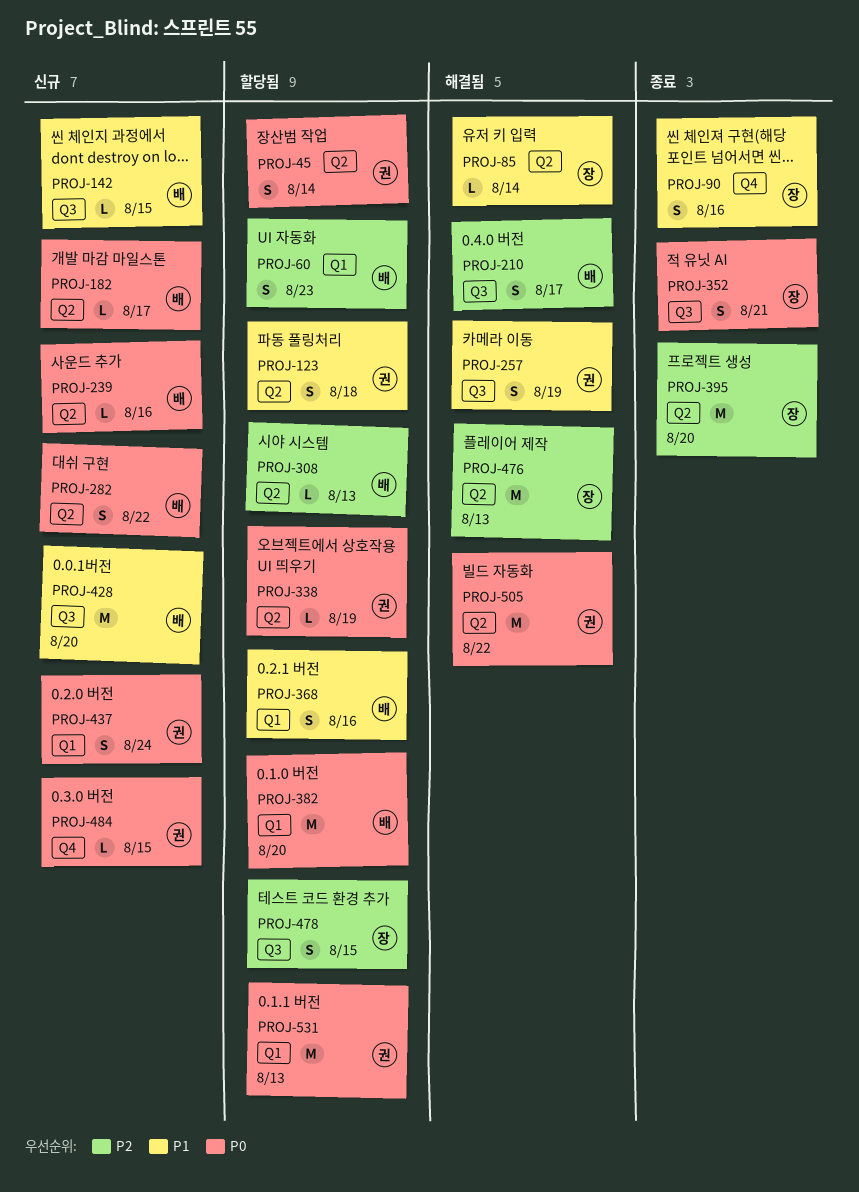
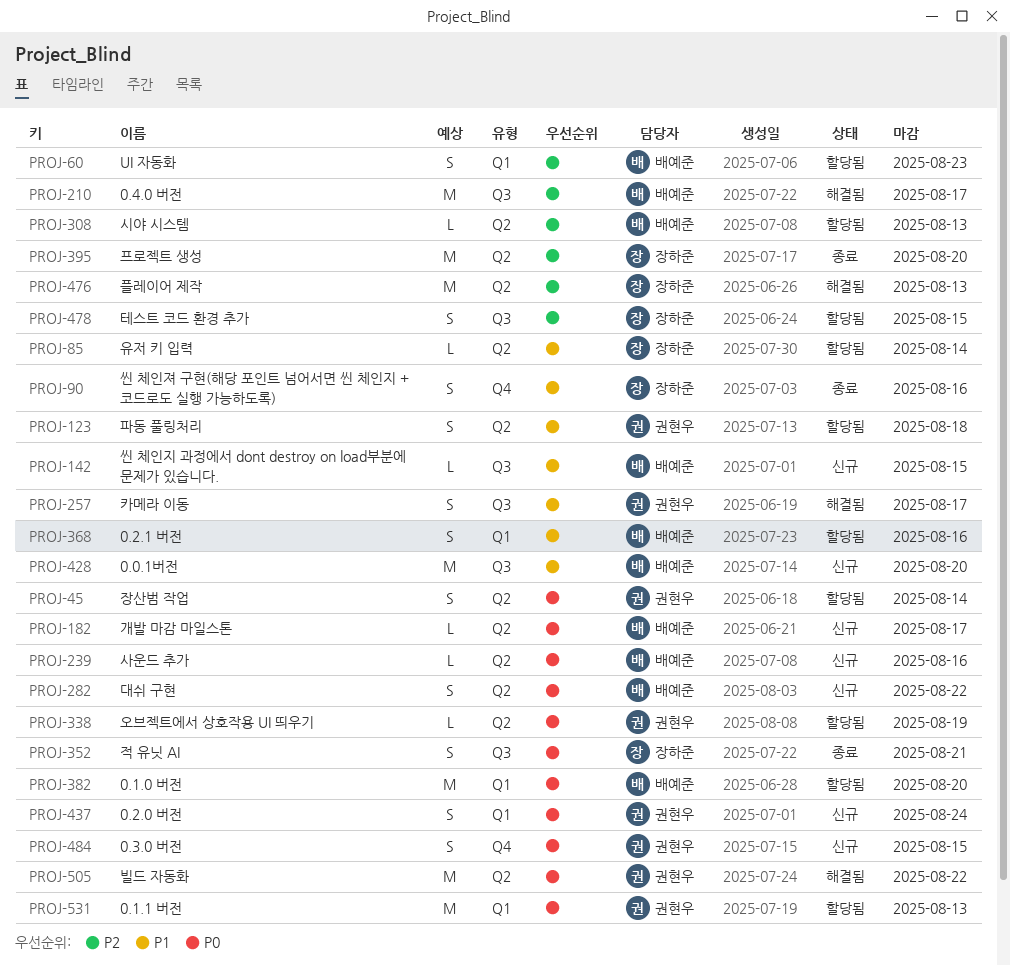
PROJ-85, status: 해결됨 -> 할당됨
PROJ-210, estimate: S -> M
PROJ-257, due: Aug 19 -> Aug 17
PROJ-484, estimate: L -> S

